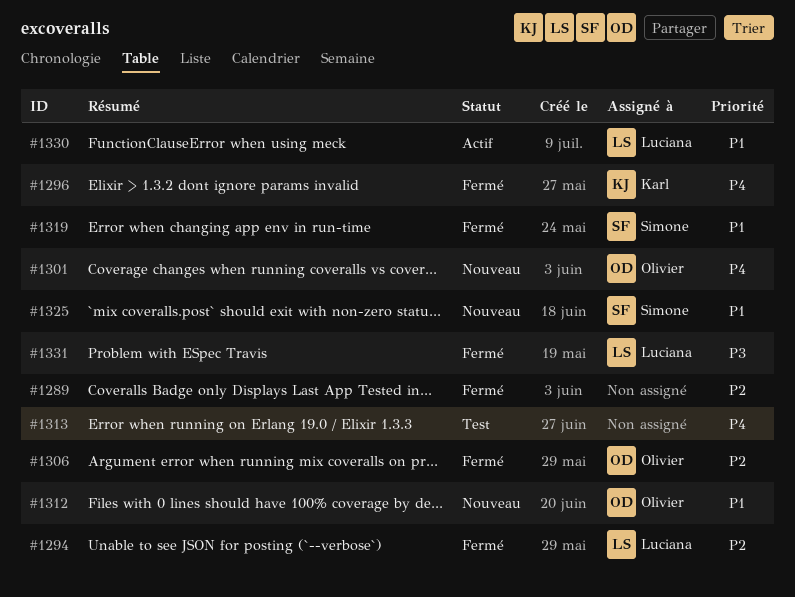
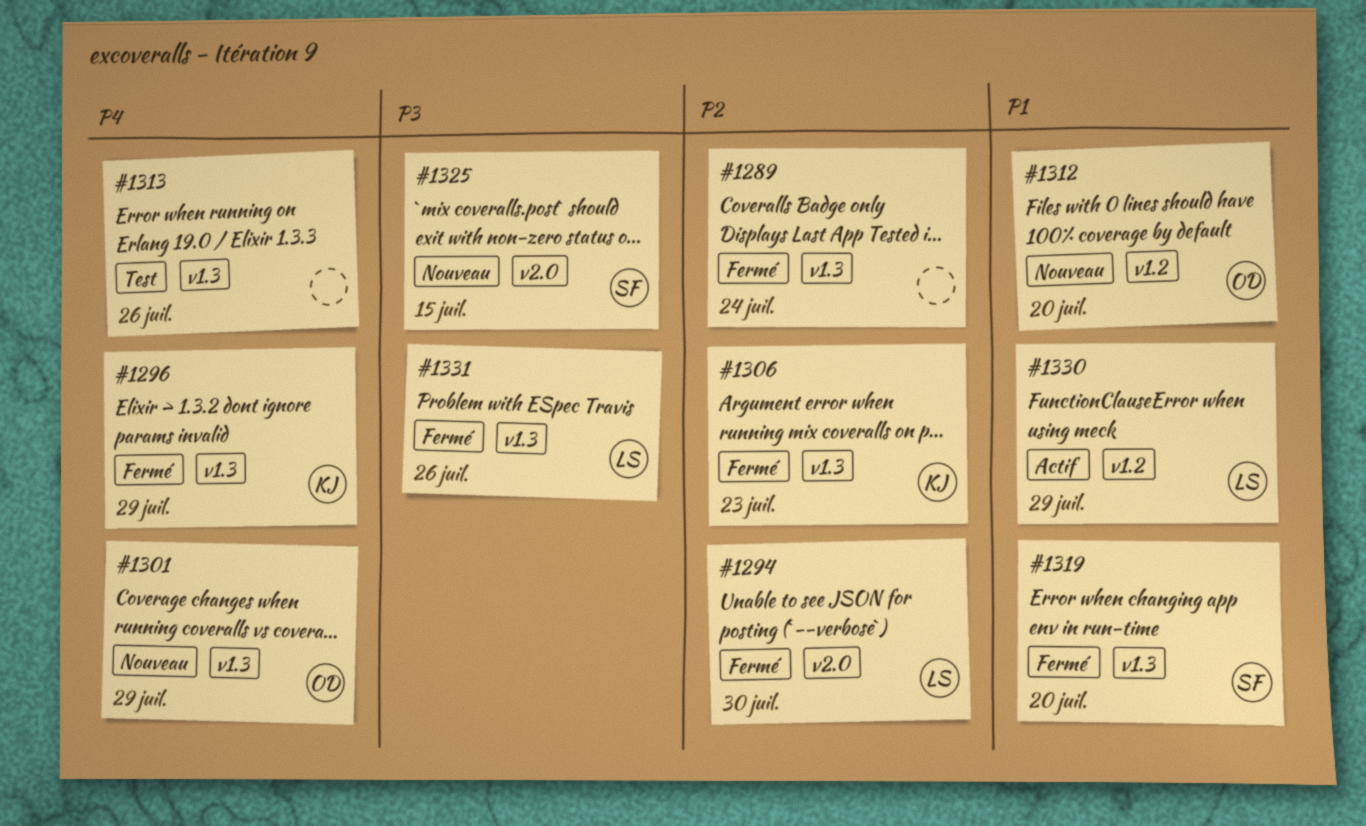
#1306, owner: Olivier -> Karl
#1325, priority: P1 -> P3

